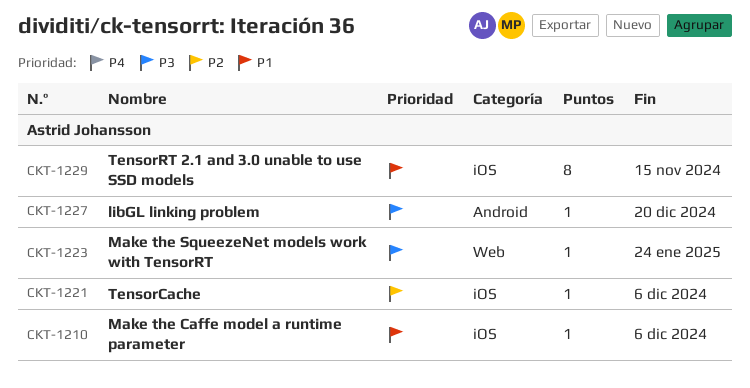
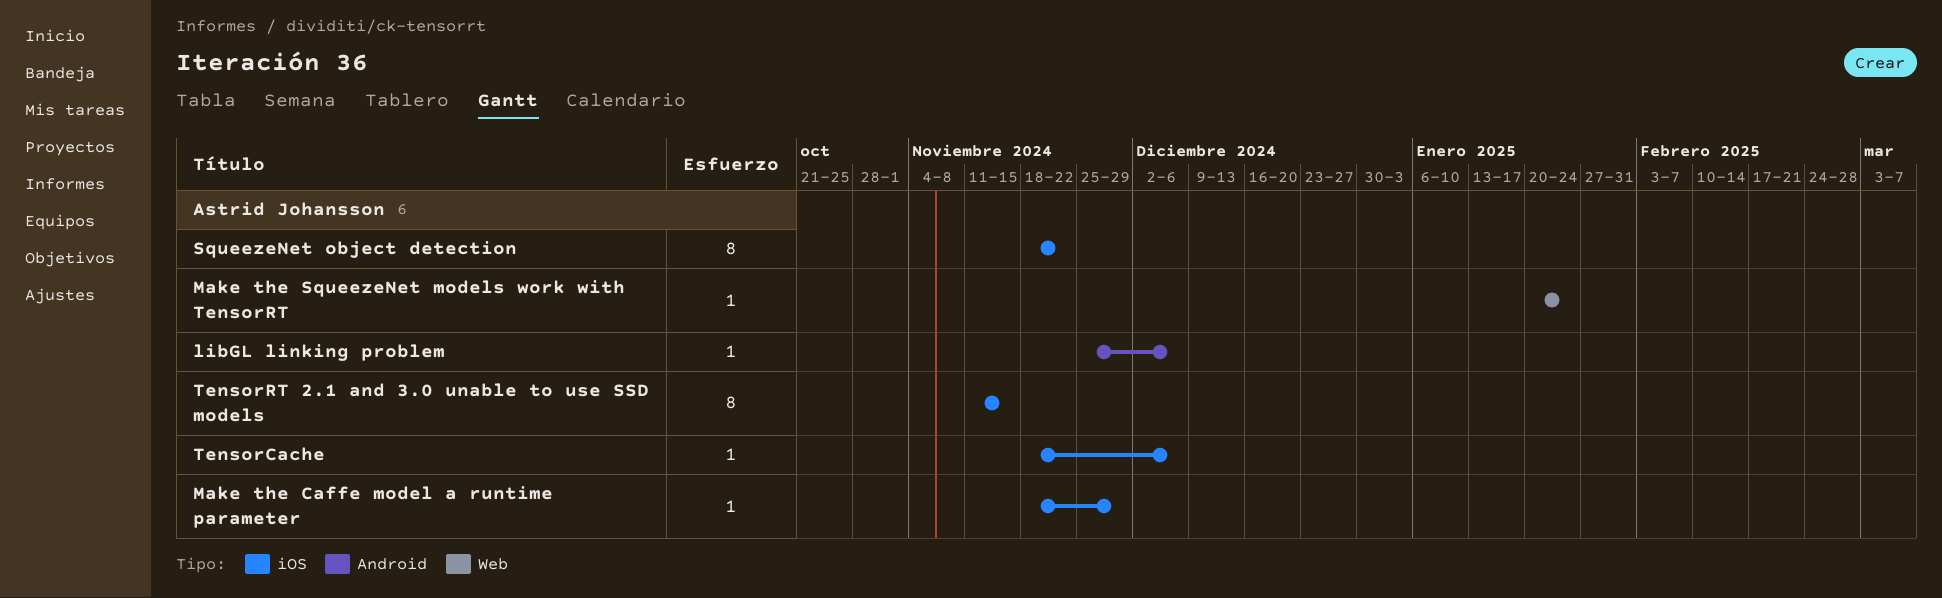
libGL linking problem, due: Dec 20 -> Dec 6
Make the Caffe model a runtime parameter, due: Dec 6 -> Nov 29
SqueezeNet object detection: none -> present

